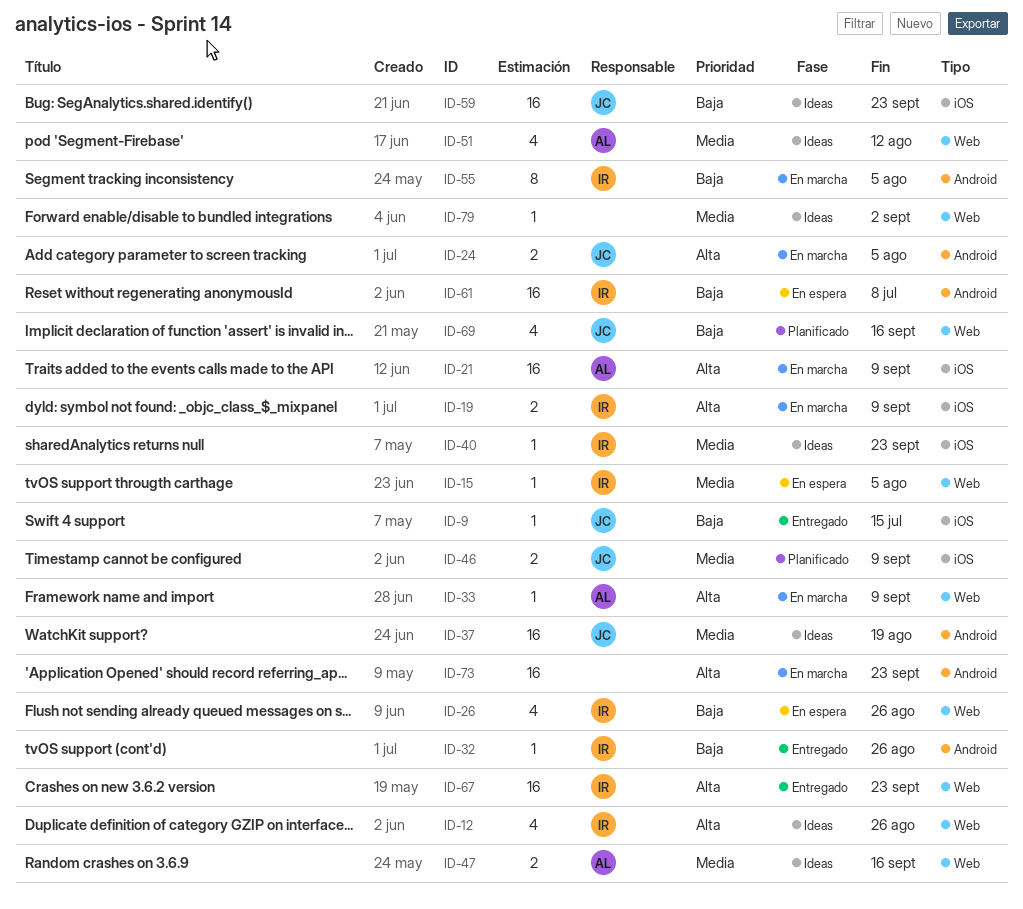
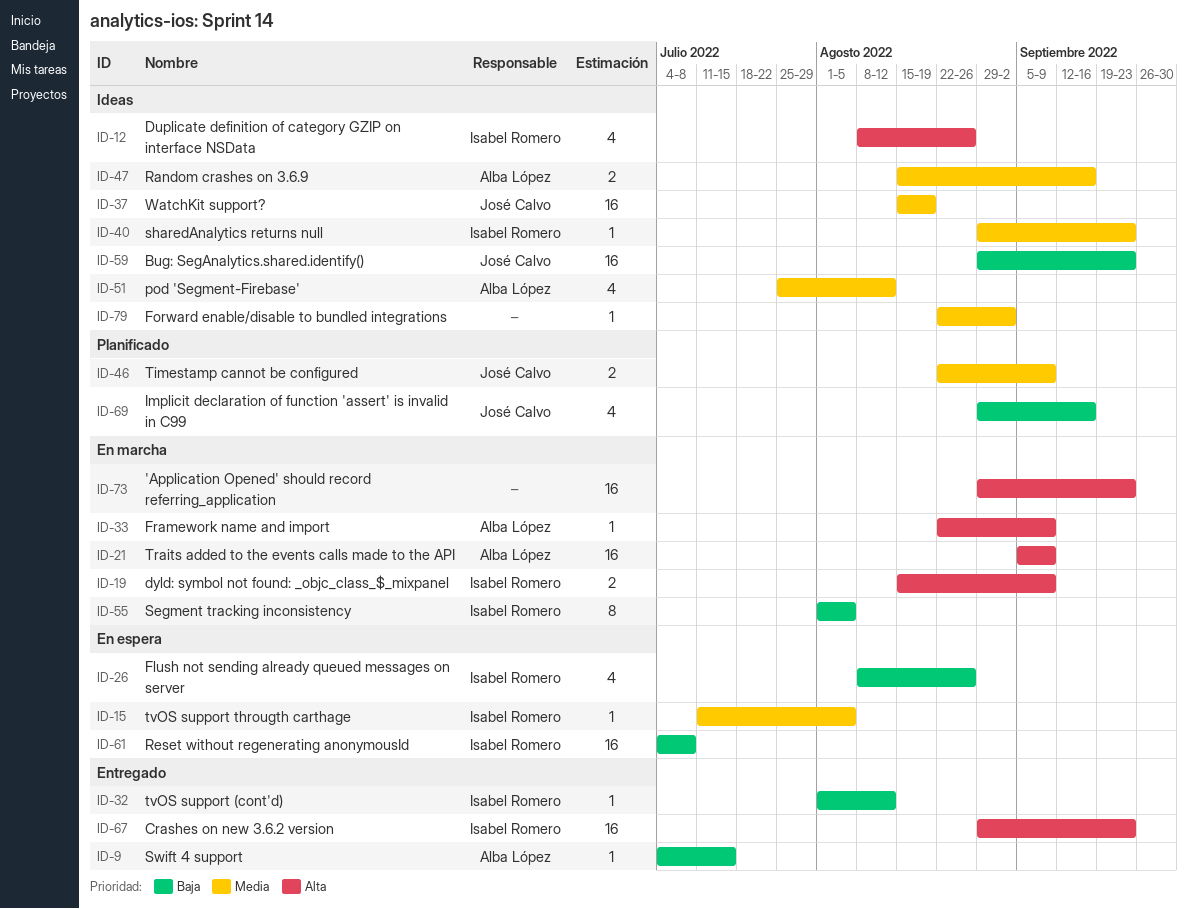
ID-9, owner: José Calvo -> Alba López
ID-24: present -> none
ID-32, due: Aug 26 -> Aug 12

